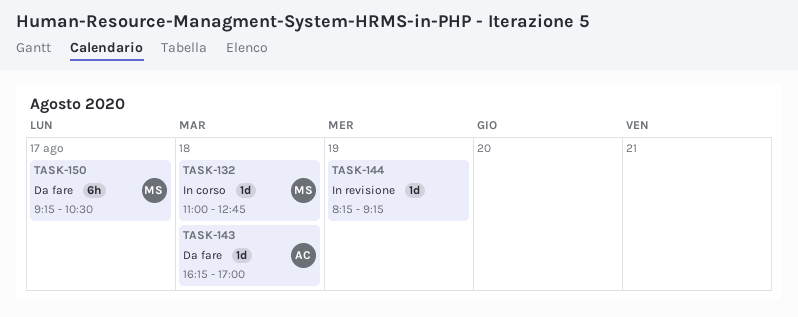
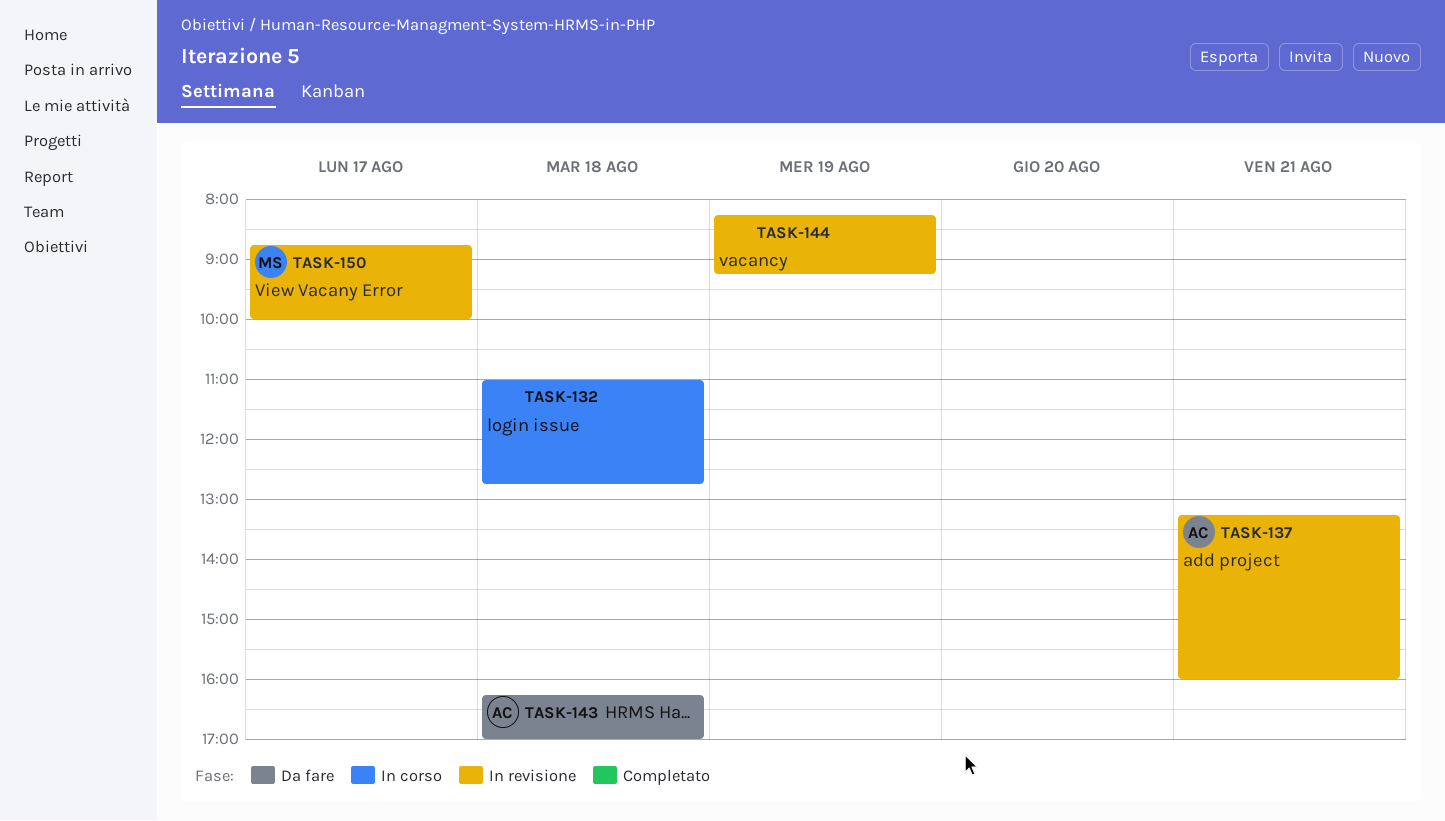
TASK-132, owner: MS -> none
TASK-137: none -> present
TASK-150, status: Da fare -> In revisione
TASK-150, begins: 09:15 -> 08:45
TASK-150, ends: 10:30 -> 10:00

